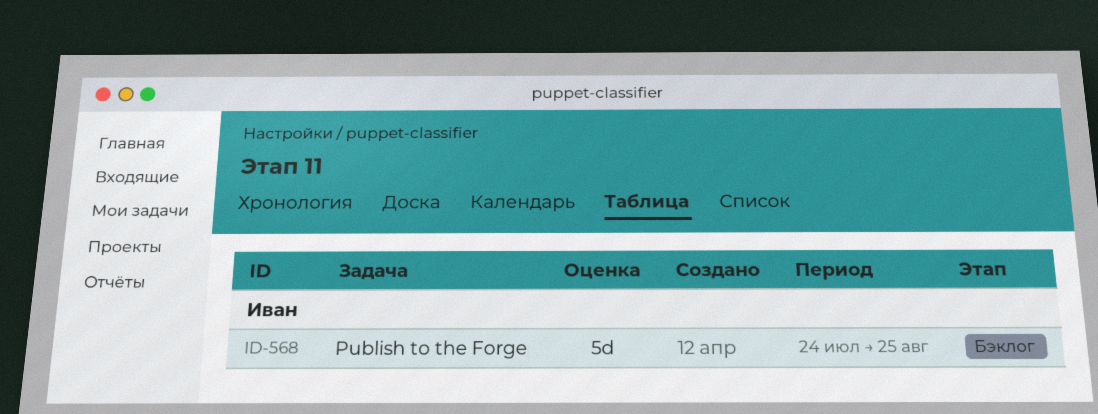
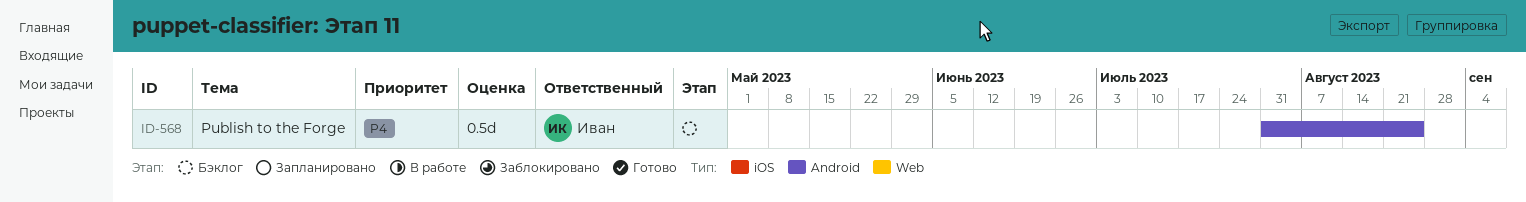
ID-568, estimate: 5d -> 0.5d
ID-568, start: Jul 24 -> Jul 31

